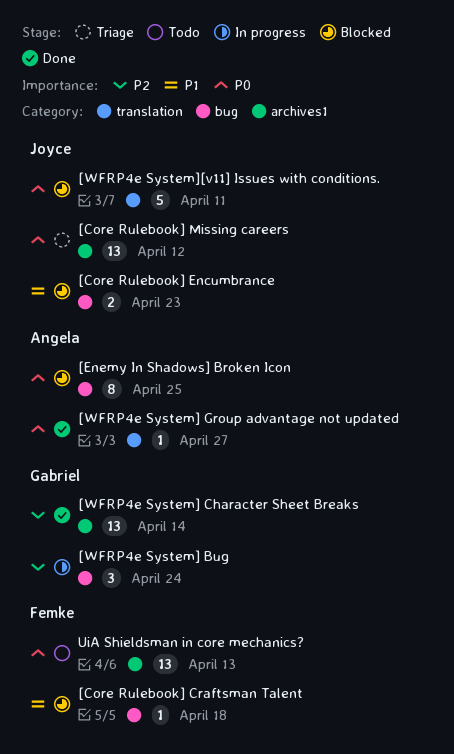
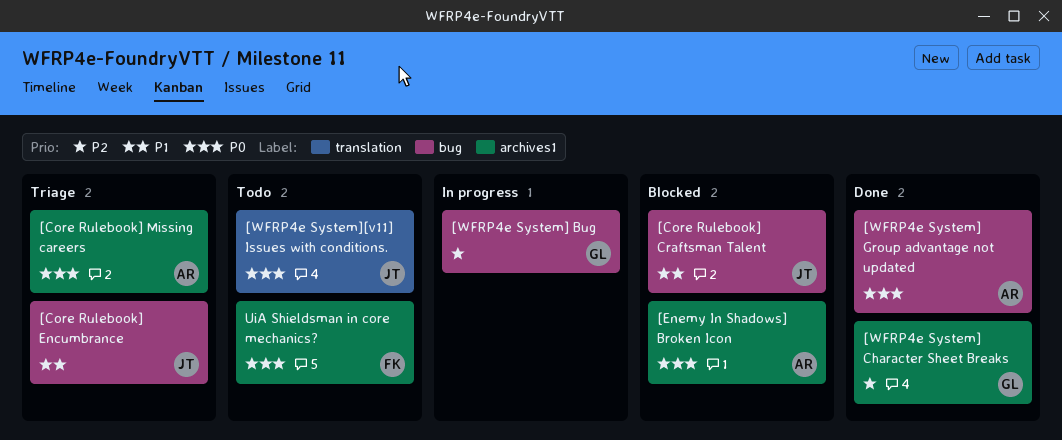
[Core Rulebook] Craftsman Talent, owner: Femke -> Joyce
[Core Rulebook] Encumbrance, status: Blocked -> Triage
[Core Rulebook] Missing careers, owner: Joyce -> Angela
[Enemy In Shadows] Broken Icon, label: bug -> archives1
[WFRP4e System] Group advantage not updated, label: translation -> bug
[WFRP4e System][v11] Issues with conditions., status: Blocked -> Todo

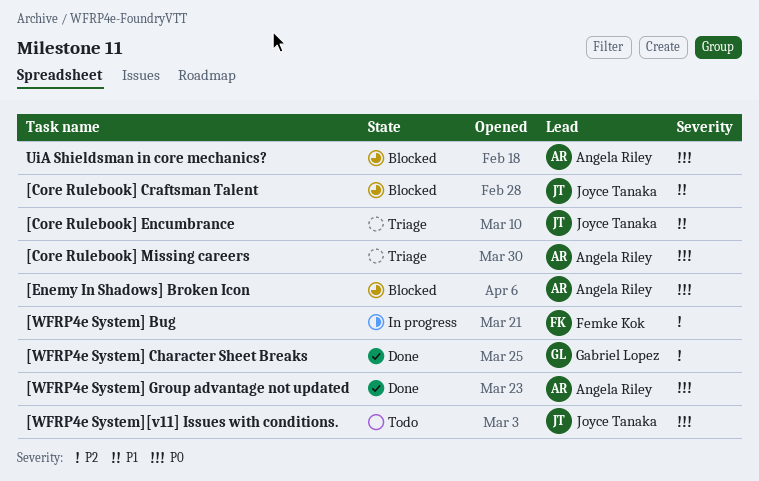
[WFRP4e System] Bug, owner: Gabriel Lopez -> Femke Kok
UiA Shieldsman in core mechanics?, status: Todo -> Blocked
UiA Shieldsman in core mechanics?, owner: Femke Kok -> Angela Riley

